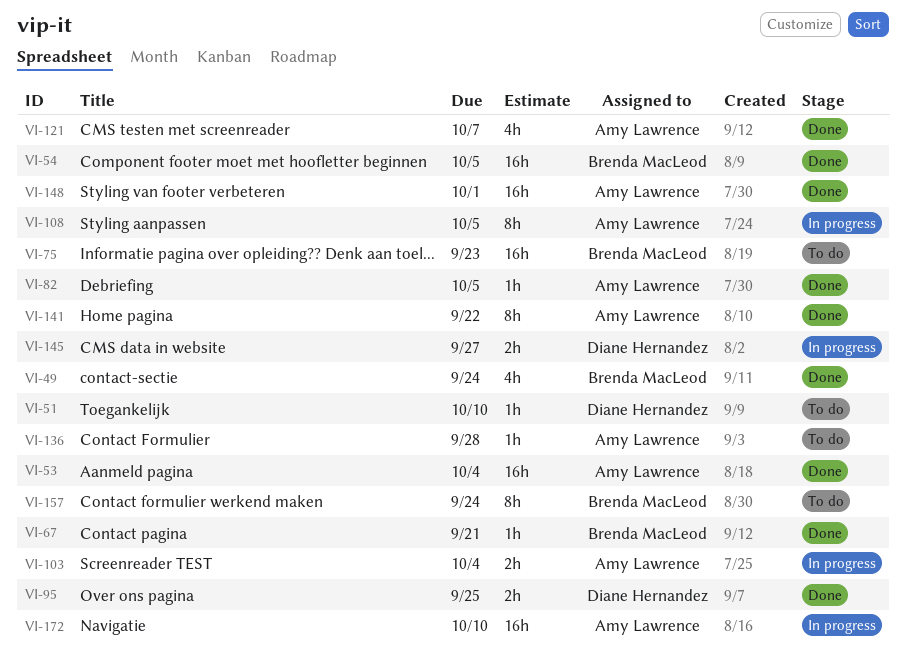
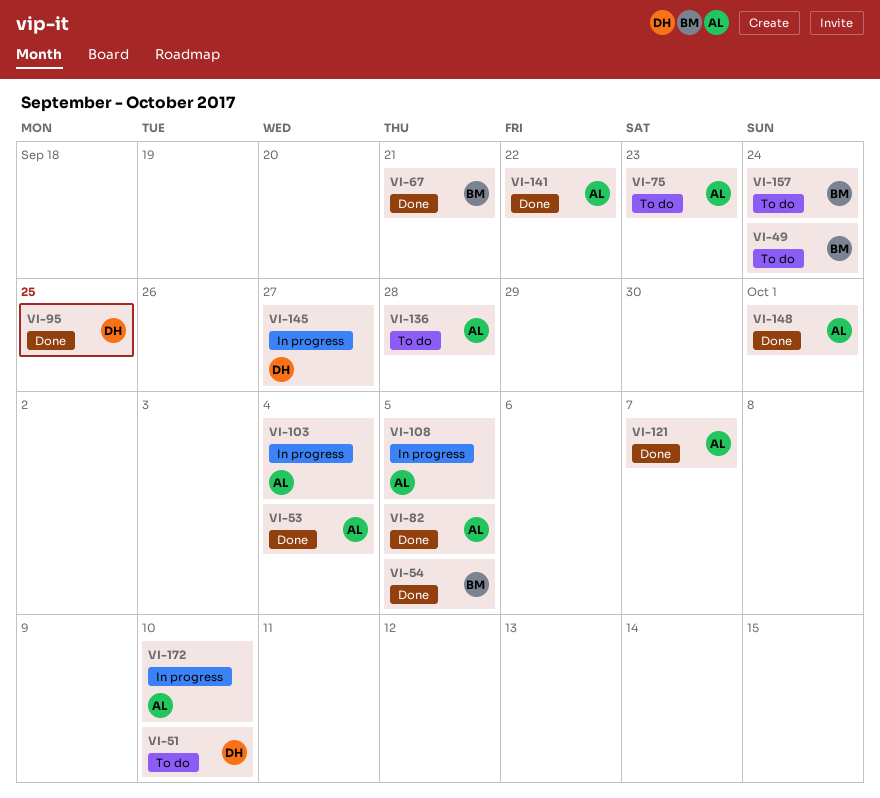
VI-49, status: Done -> To do
VI-75, owner: Brenda MacLeod -> Amy Lawrence

